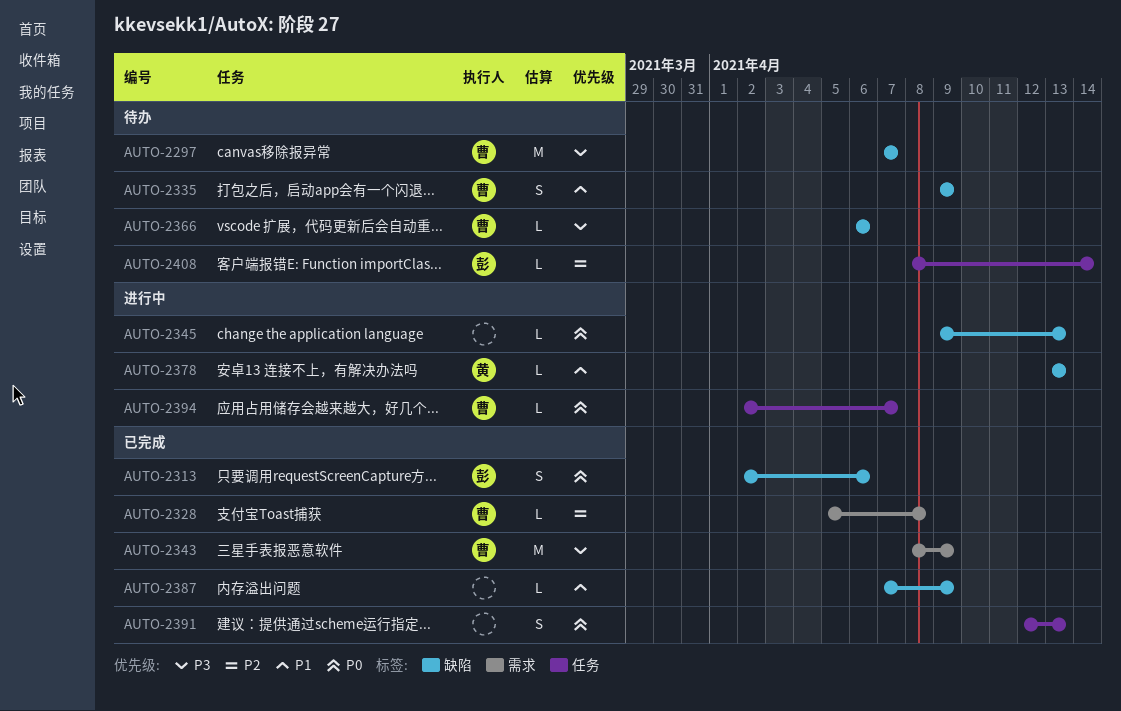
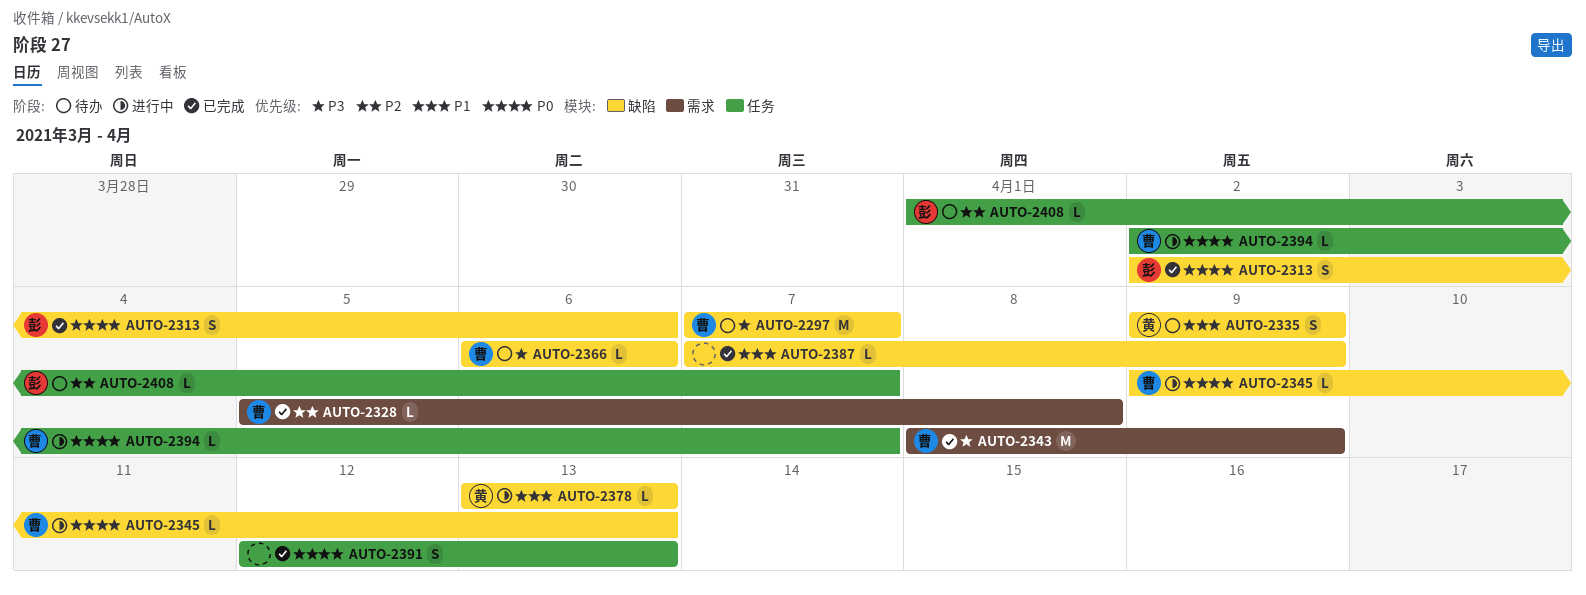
AUTO-2335, owner: 曹 -> 黄
AUTO-2345, owner: none -> 曹
AUTO-2408, start: Apr 8 -> Apr 1
AUTO-2408, due: Apr 14 -> Apr 7

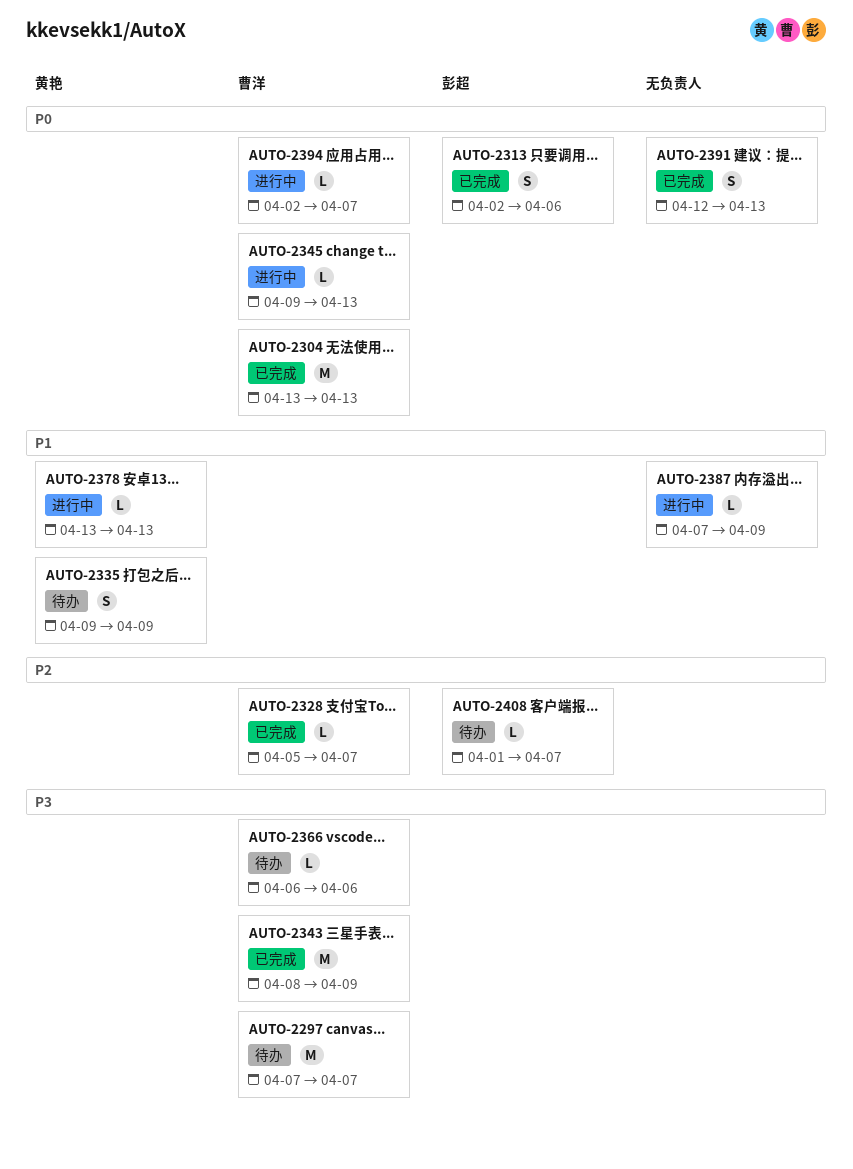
AUTO-2304: none -> present
AUTO-2328, due: Apr 8 -> Apr 7
AUTO-2387, status: 已完成 -> 进行中

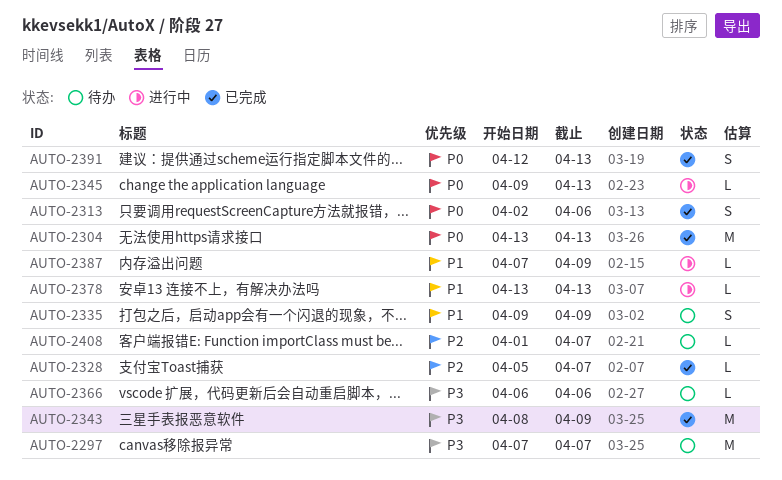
AUTO-2394: present -> none

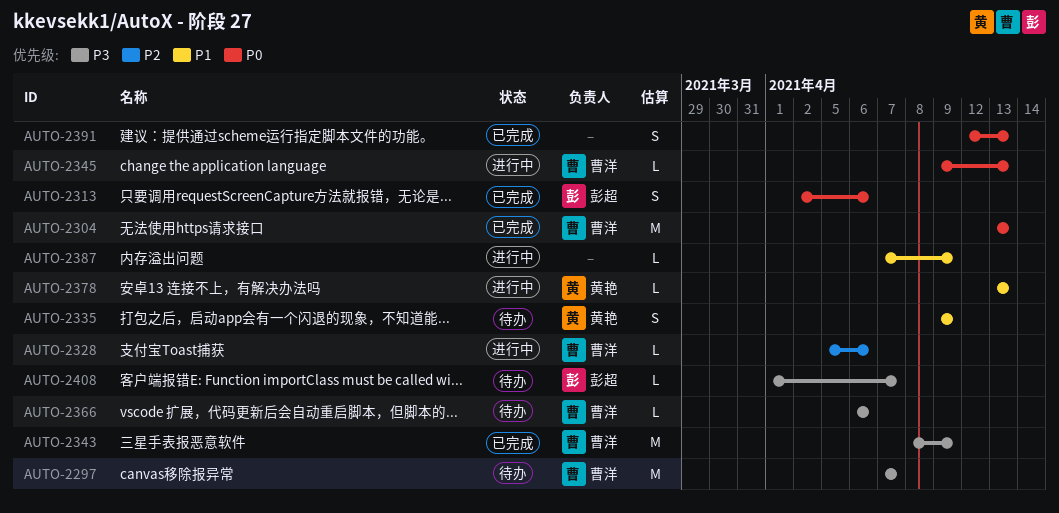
AUTO-2328, status: 已完成 -> 进行中
AUTO-2328, due: Apr 7 -> Apr 6
AUTO-2408, priority: P2 -> P3

